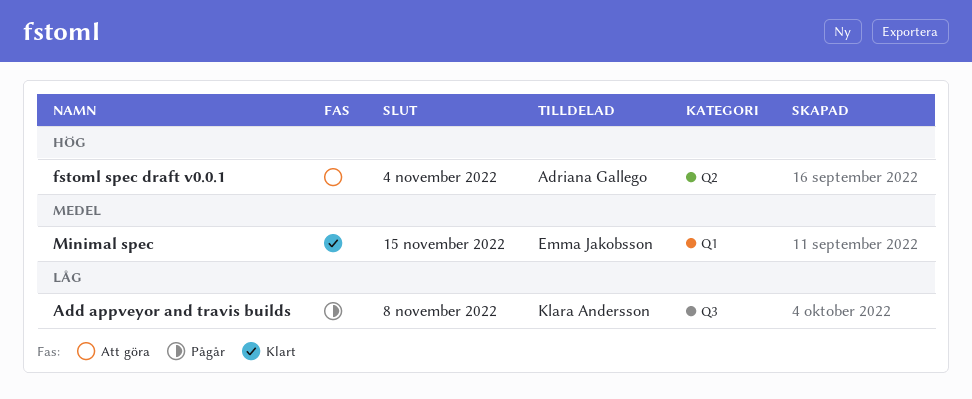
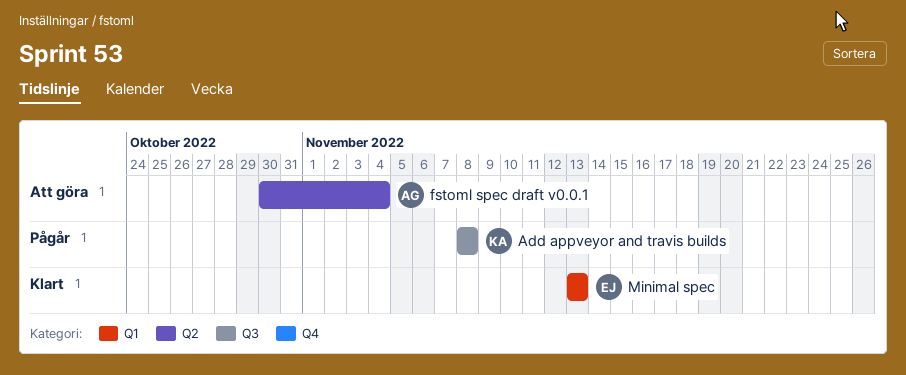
Minimal spec, due: Nov 15 -> Nov 13

